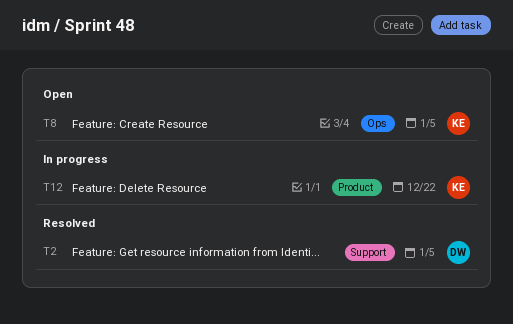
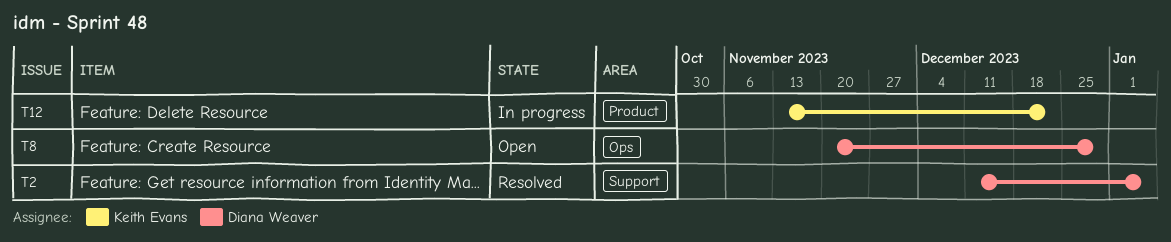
T8, owner: Keith Evans -> Diana Weaver
T8, due: Jan 5 -> Dec 29

